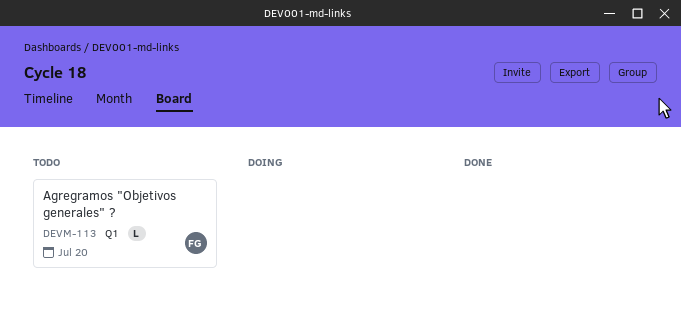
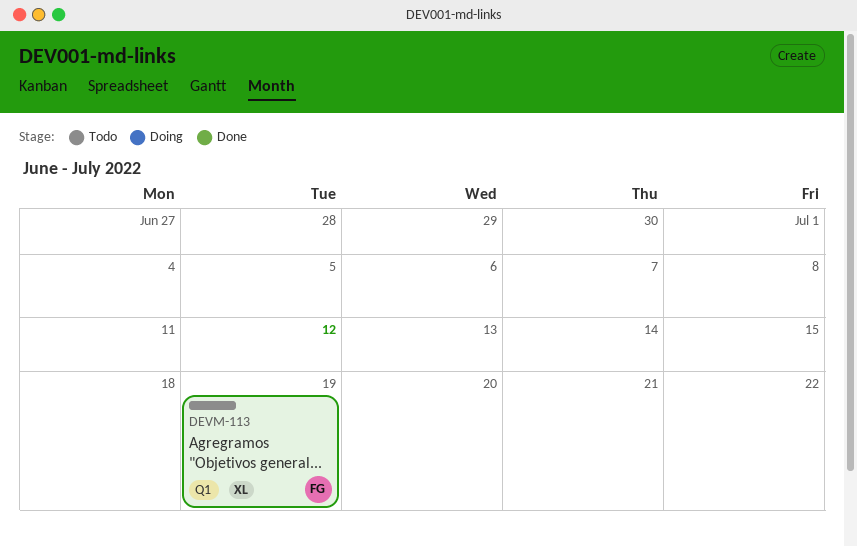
DEVM-113, estimate: L -> XL
DEVM-113, due: Jul 20 -> Jul 19

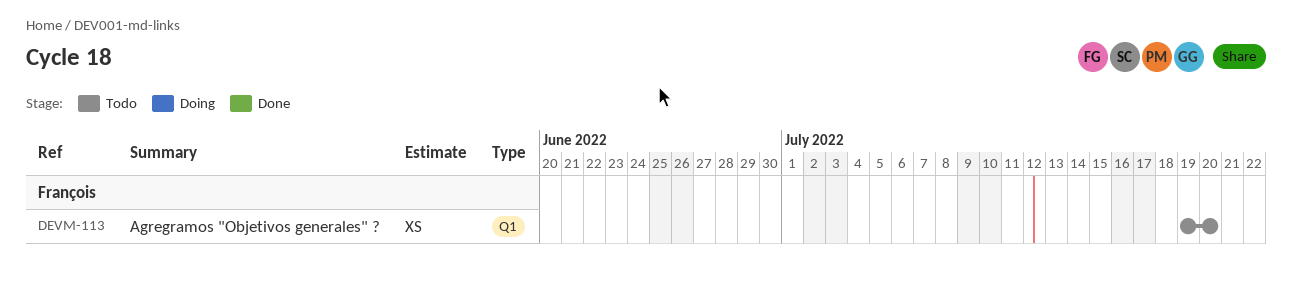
DEVM-113, estimate: XL -> XS
DEVM-113, due: Jul 19 -> Jul 20

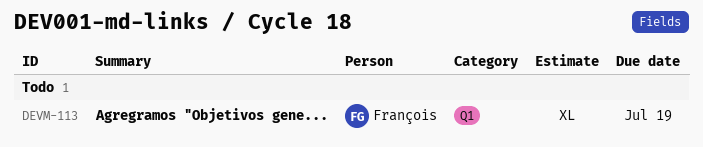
DEVM-113, estimate: XS -> XL
DEVM-113, due: Jul 20 -> Jul 19

